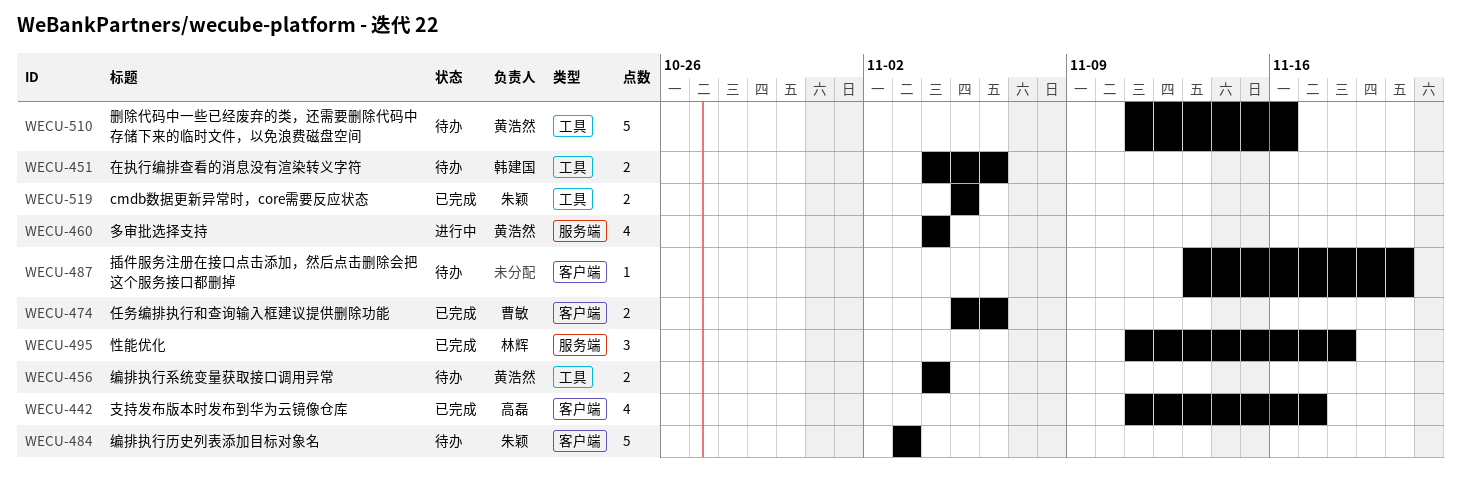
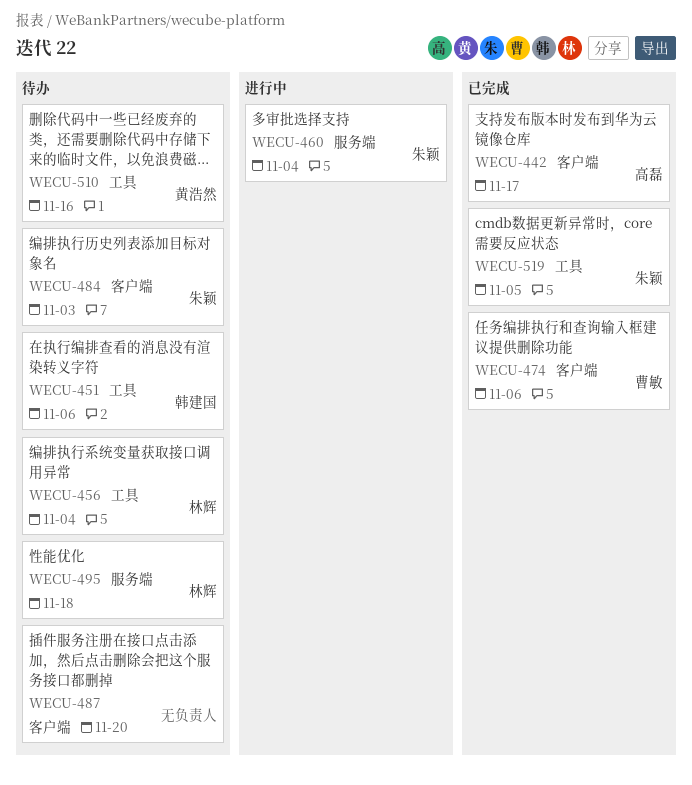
WECU-456, owner: 黄浩然 -> 林辉
WECU-460, owner: 黄浩然 -> 朱颖
WECU-495, status: 已完成 -> 待办

